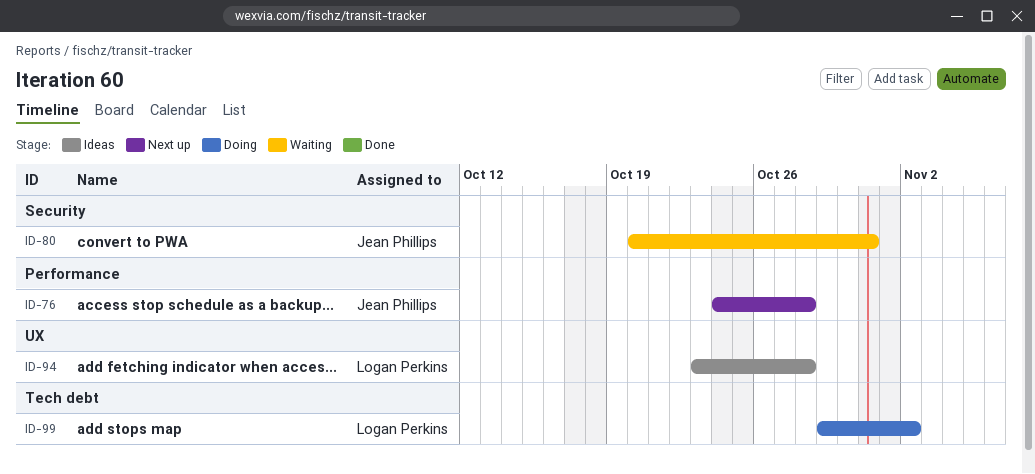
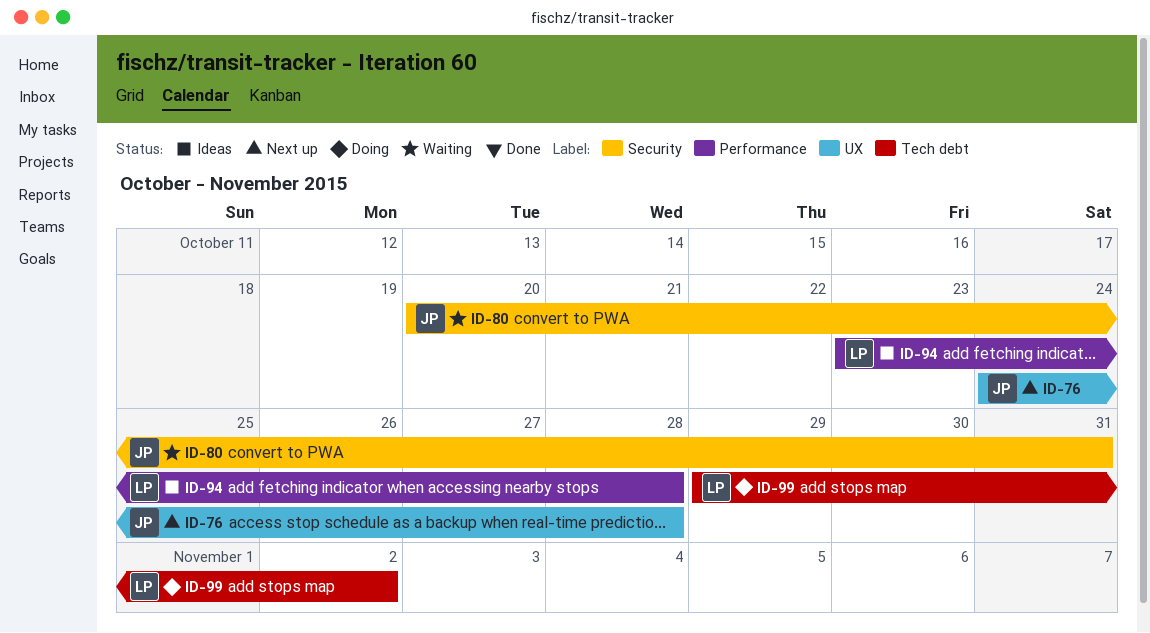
ID-76, label: Performance -> UX
ID-94, label: UX -> Performance

